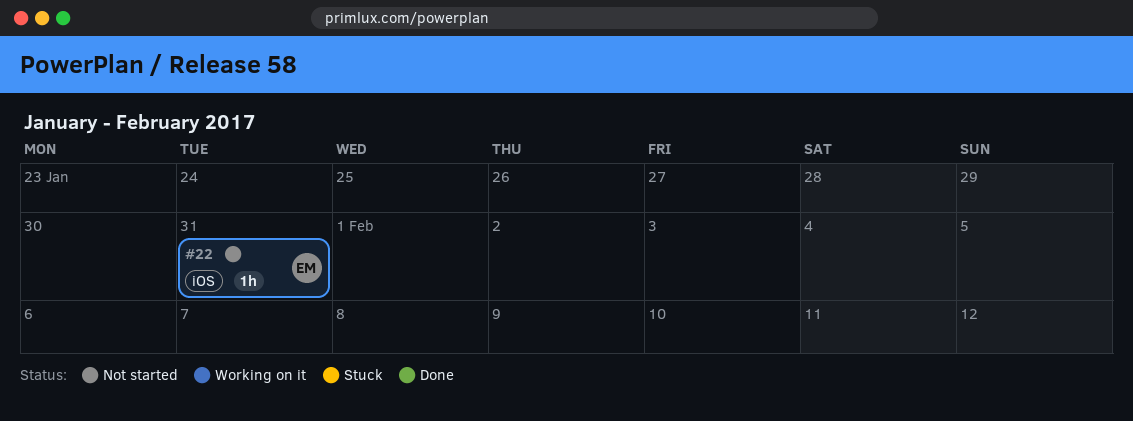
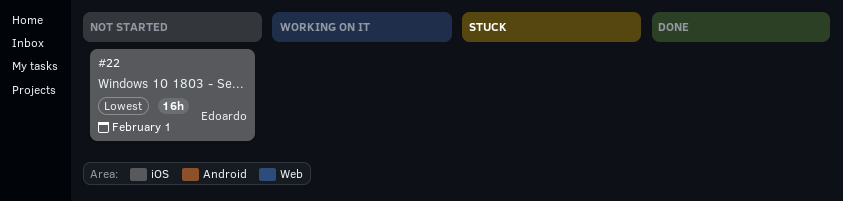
#22, estimate: 1h -> 16h
#22, due: Jan 31 -> Feb 1

